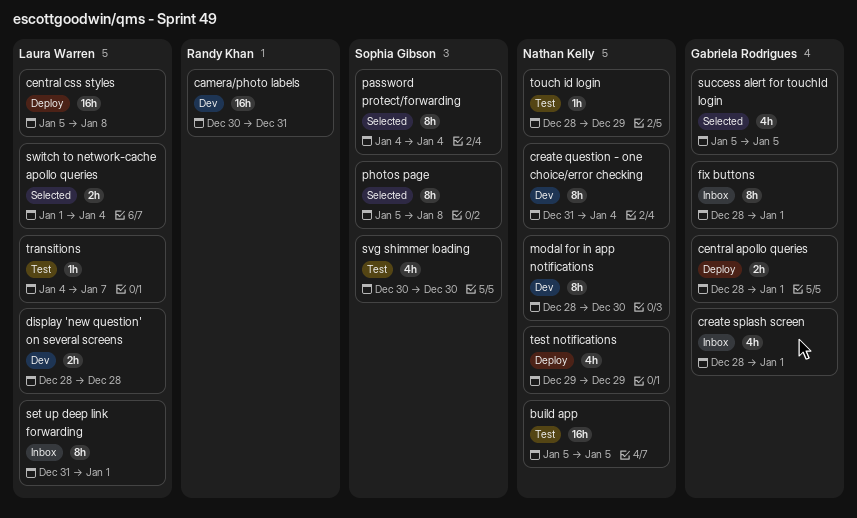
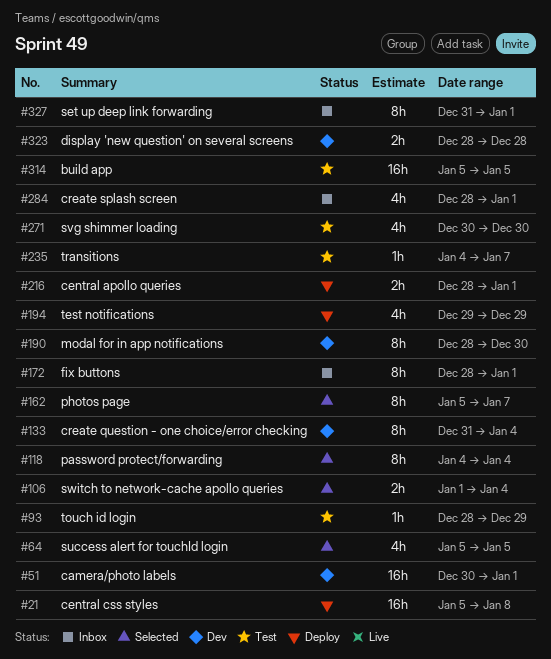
camera/photo labels, due: Dec 31 -> Jan 1
photos page, due: Jan 8 -> Jan 7

